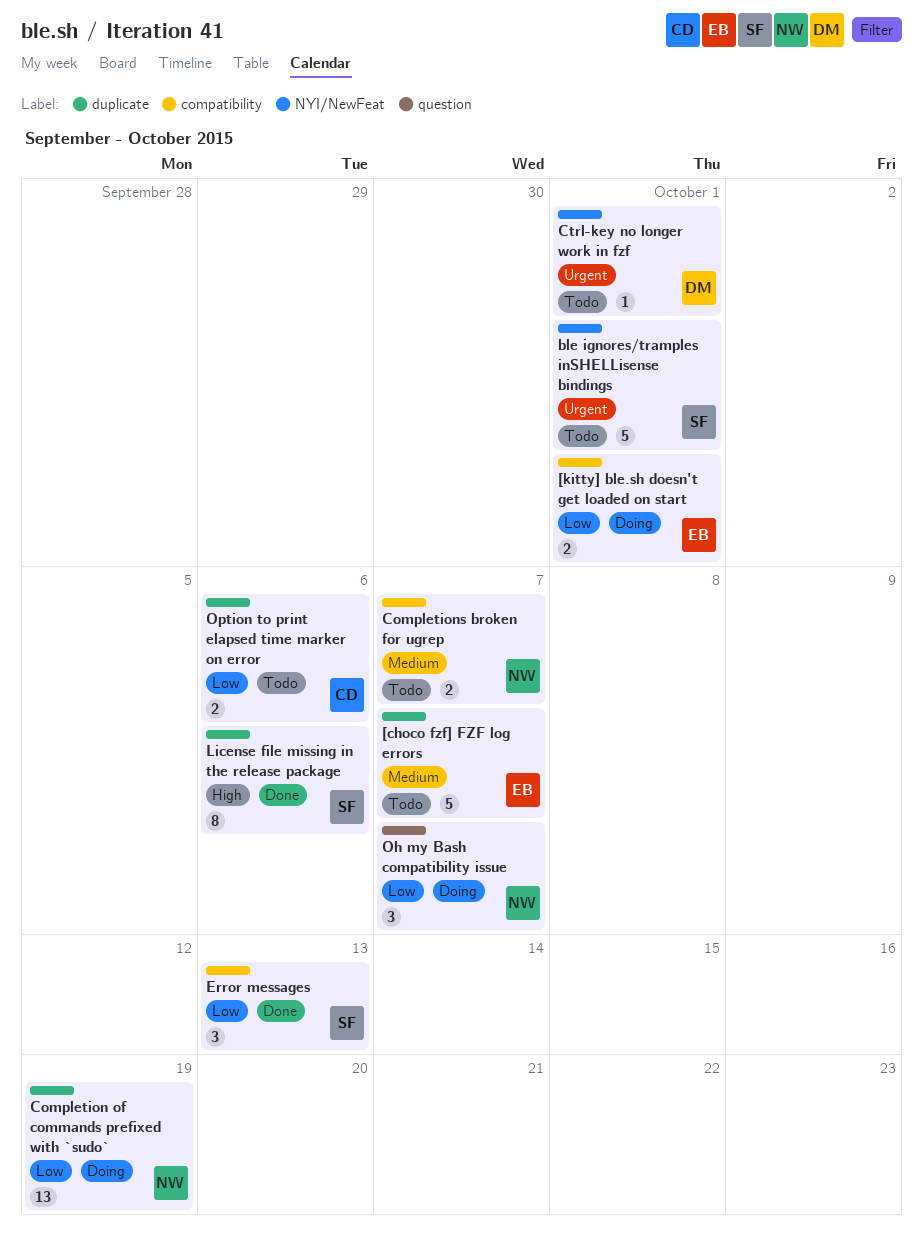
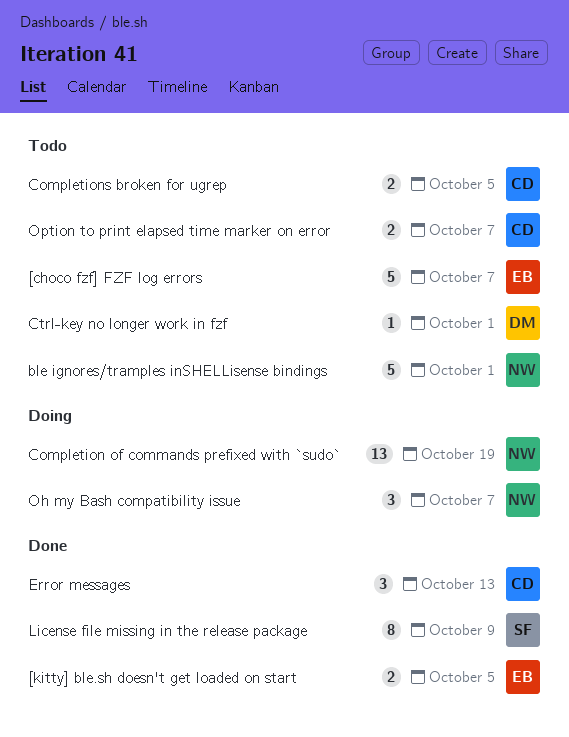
[kitty] ble.sh doesn't get loaded on start, status: Doing -> Done
[kitty] ble.sh doesn't get loaded on start, due: Oct 1 -> Oct 5
ble ignores/tramples inSHELLisense bindings, owner: SF -> NW
Completions broken for ugrep, owner: NW -> CD
Completions broken for ugrep, due: Oct 7 -> Oct 5
Error messages, owner: SF -> CD
License file missing in the release package, due: Oct 6 -> Oct 9
Option to print elapsed time marker on error, due: Oct 6 -> Oct 7

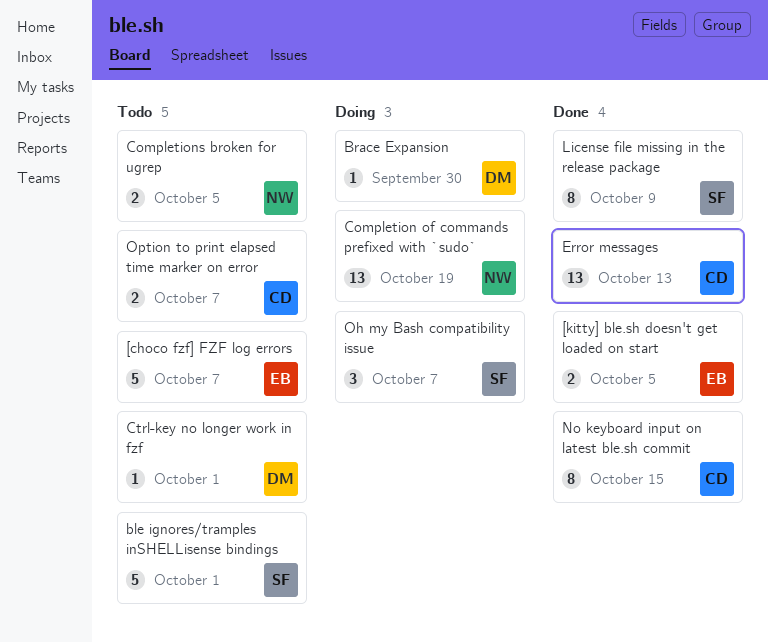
ble ignores/tramples inSHELLisense bindings, owner: NW -> SF
Brace Expansion: none -> present
Completions broken for ugrep, owner: CD -> NW
Error messages, estimate: 3 -> 13
No keyboard input on latest ble.sh commit: none -> present
Oh my Bash compatibility issue, owner: NW -> SF

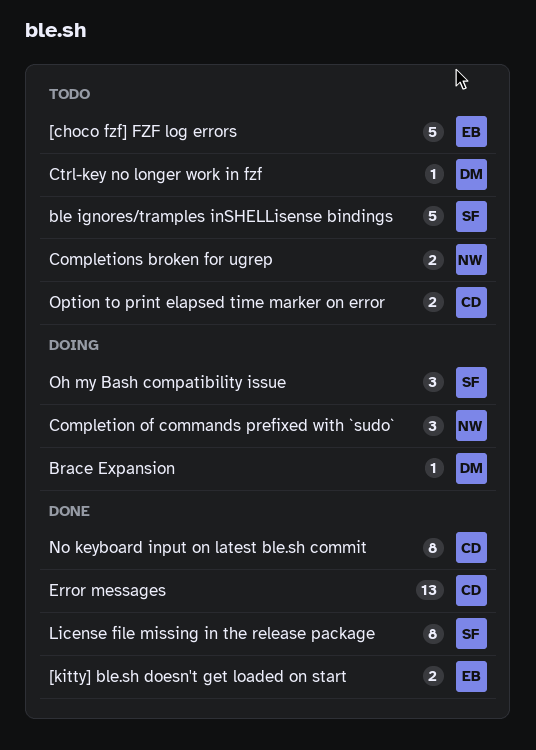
Completion of commands prefixed with `sudo`, estimate: 13 -> 3

